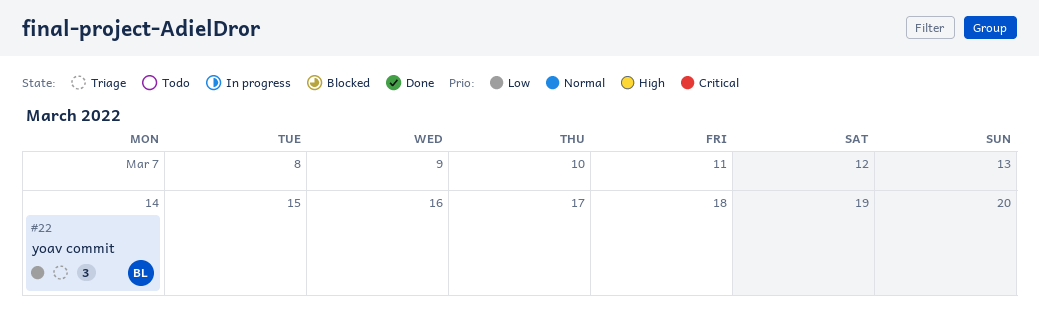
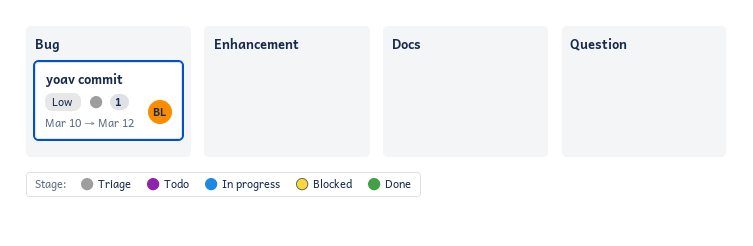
yoav commit, estimate: 3 -> 1
yoav commit, due: Mar 14 -> Mar 12

